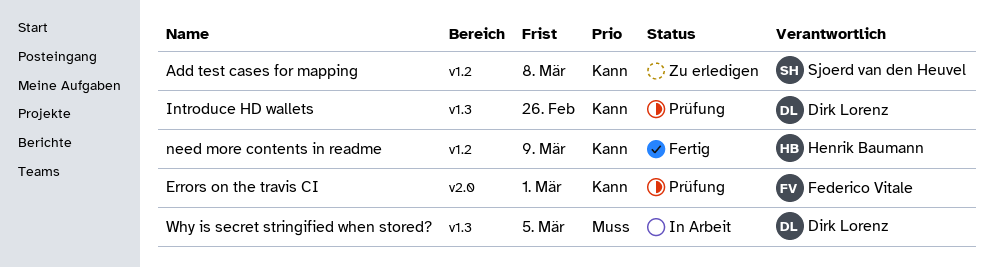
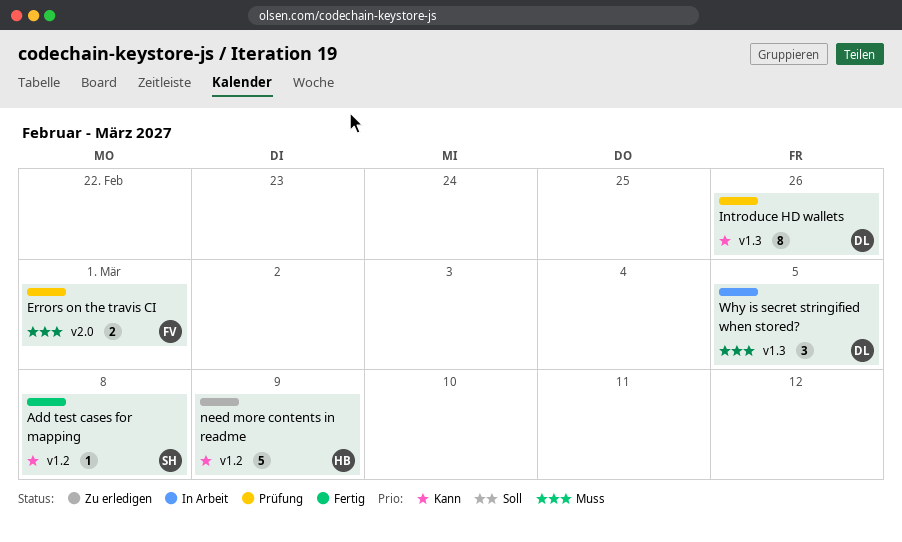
Add test cases for mapping, status: Zu erledigen -> Fertig
Errors on the travis CI, priority: Kann -> Muss
need more contents in readme, status: Fertig -> Zu erledigen

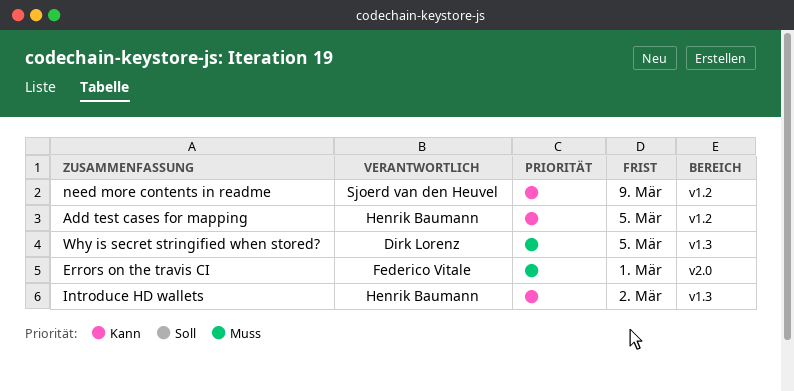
Add test cases for mapping, owner: Sjoerd van den Heuvel -> Henrik Baumann
Add test cases for mapping, due: Mar 8 -> Mar 5
Introduce HD wallets, owner: Dirk Lorenz -> Henrik Baumann
Introduce HD wallets, due: Feb 26 -> Mar 2
need more contents in readme, owner: Henrik Baumann -> Sjoerd van den Heuvel

